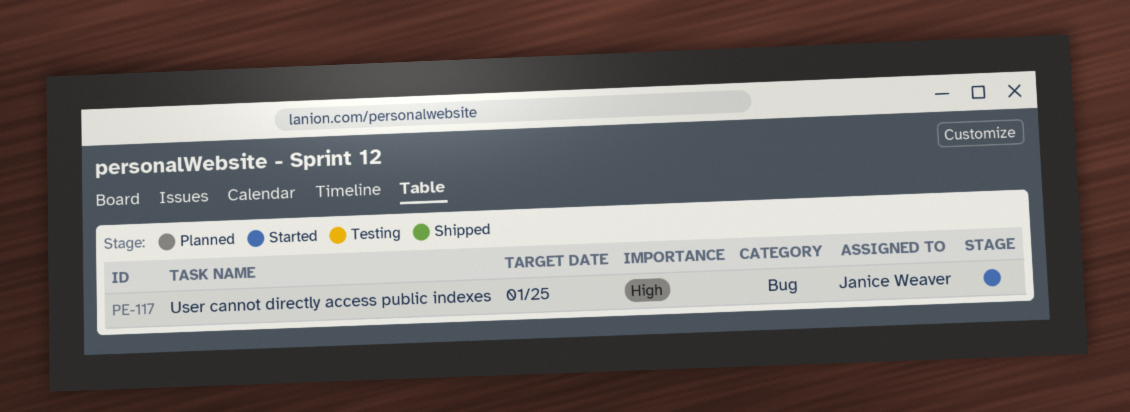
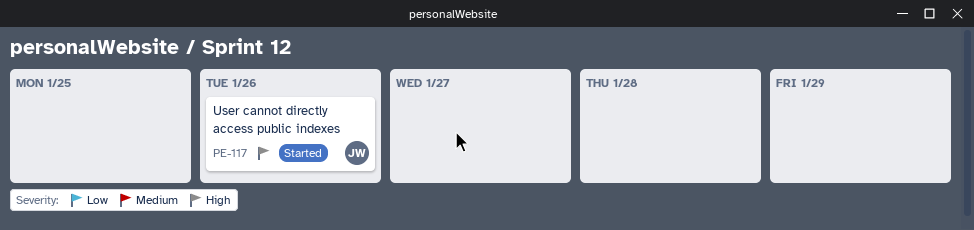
PE-117, due: Jan 25 -> Jan 26

